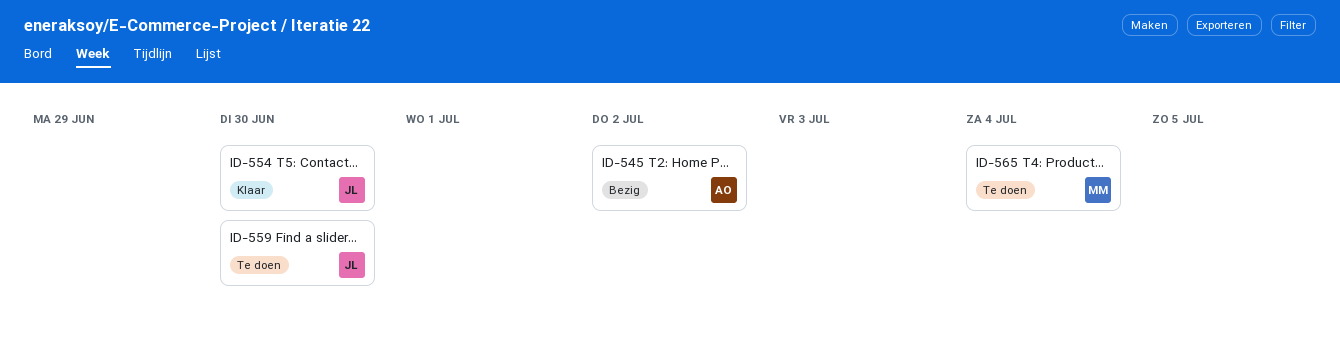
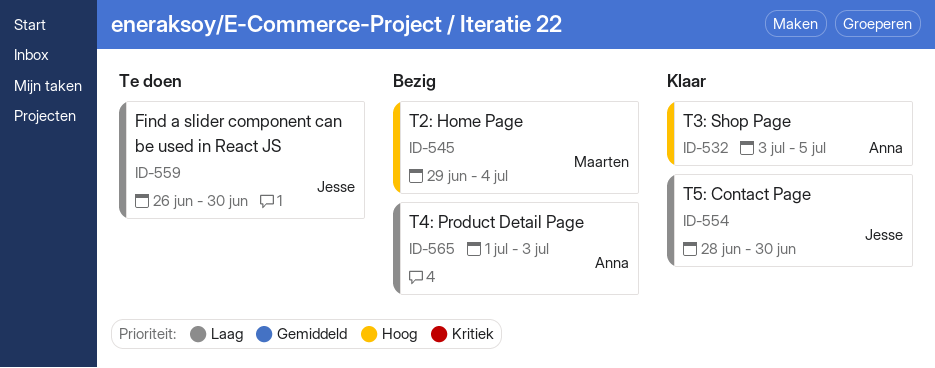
ID-532: none -> present
ID-545, owner: Anna -> Maarten
ID-545, due: Jul 2 -> Jul 4
ID-565, status: Te doen -> Bezig
ID-565, owner: Maarten -> Anna
ID-565, due: Jul 4 -> Jul 3

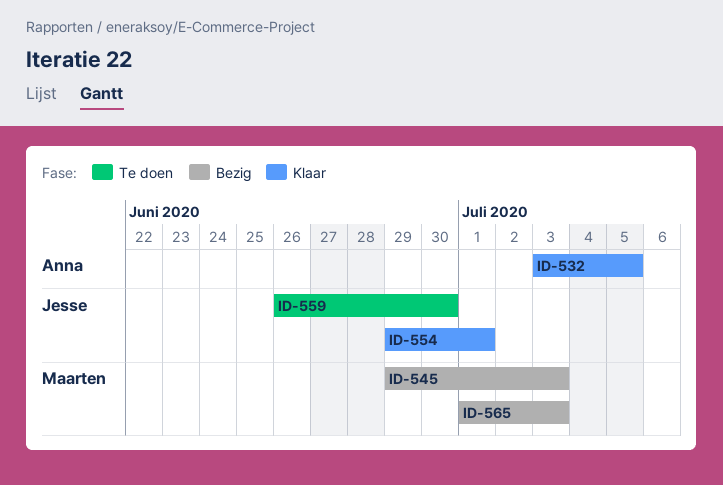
ID-545, due: Jul 4 -> Jul 3
ID-554, start: Jun 28 -> Jun 29
ID-554, due: Jun 30 -> Jul 1
ID-565, owner: Anna -> Maarten

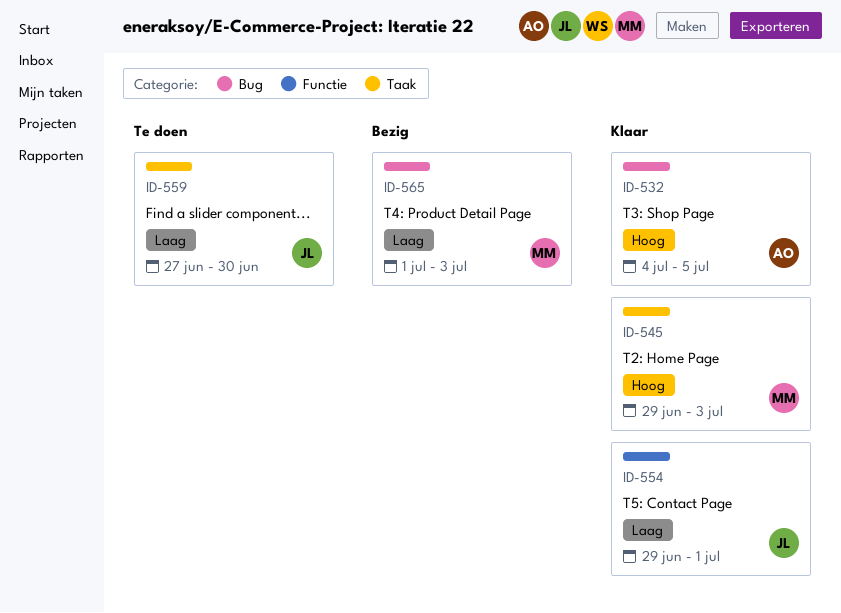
ID-532, start: Jul 3 -> Jul 4
ID-545, status: Bezig -> Klaar
ID-559, start: Jun 26 -> Jun 27

